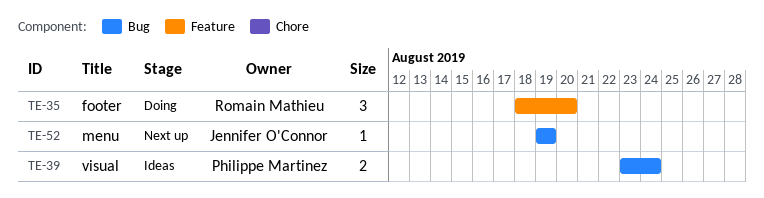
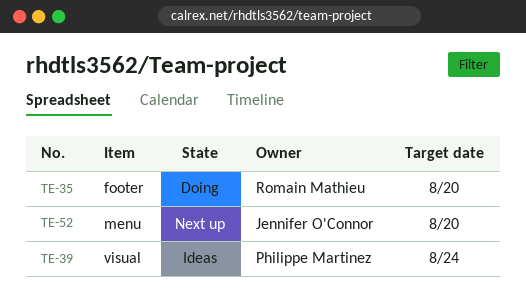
TE-52, due: Aug 19 -> Aug 20

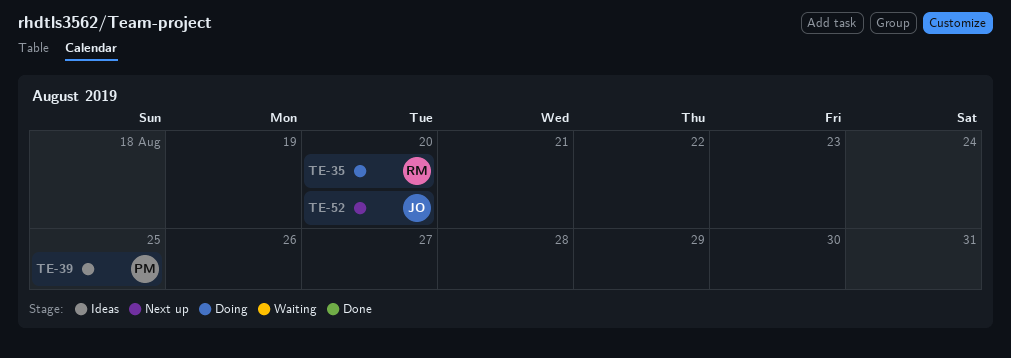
TE-39, due: Aug 24 -> Aug 25

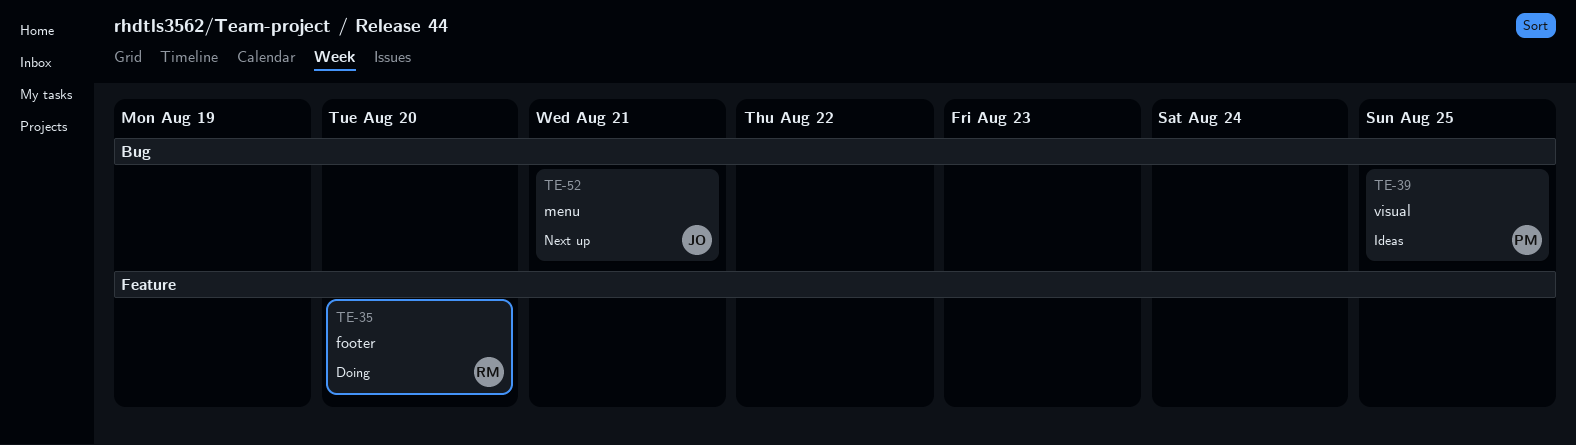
TE-52, due: Aug 20 -> Aug 21

